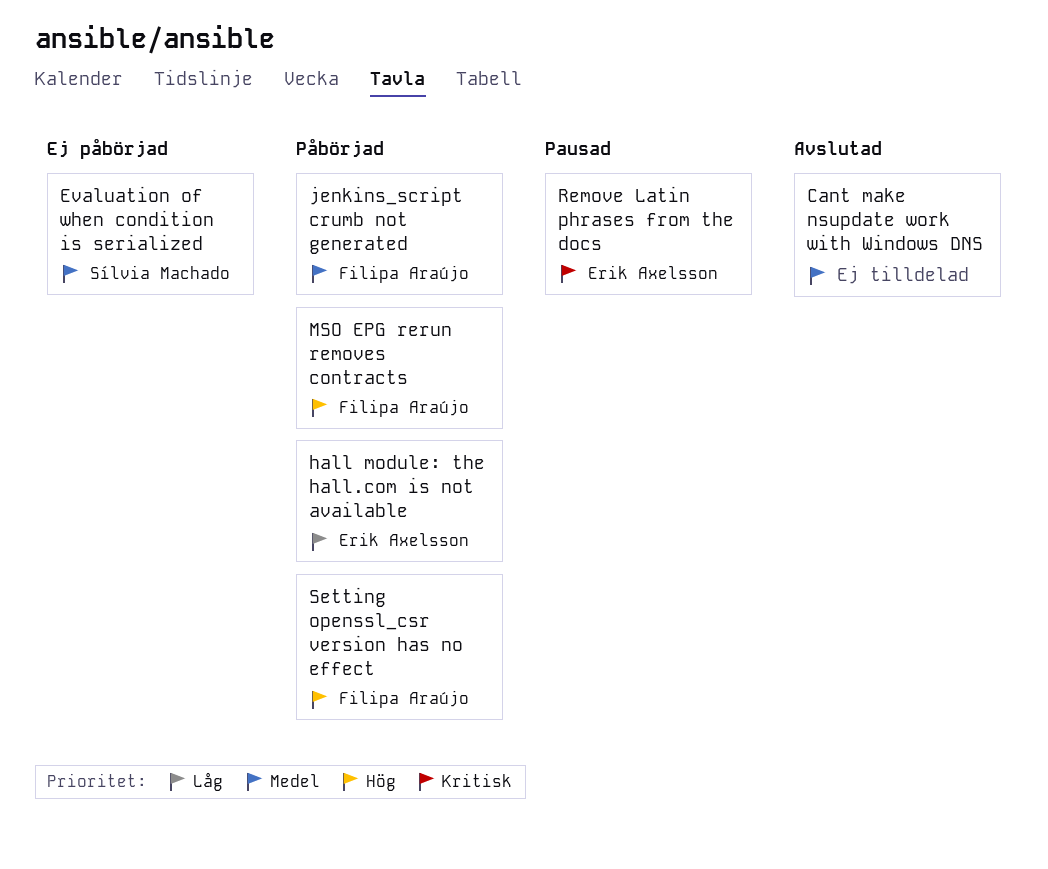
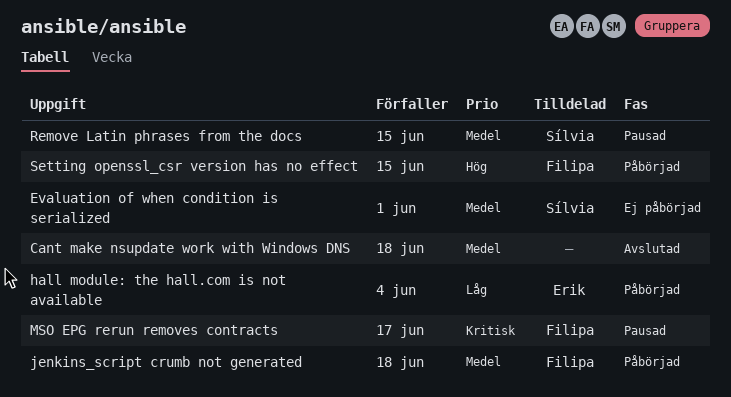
MSO EPG rerun removes contracts, status: Påbörjad -> Pausad
MSO EPG rerun removes contracts, priority: Hög -> Kritisk
Remove Latin phrases from the docs, owner: Erik Axelsson -> Sílvia Machado
Remove Latin phrases from the docs, priority: Kritisk -> Medel

